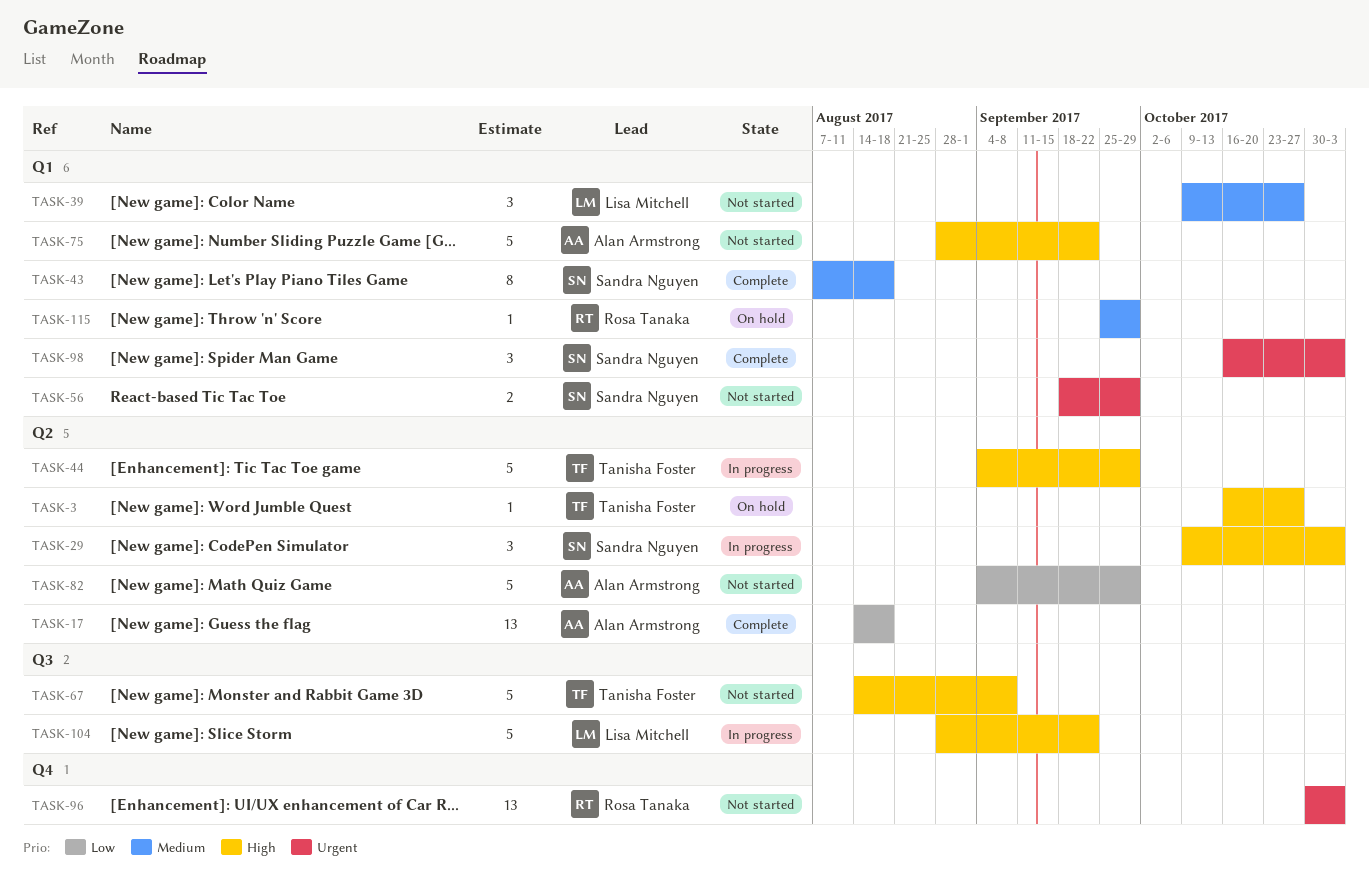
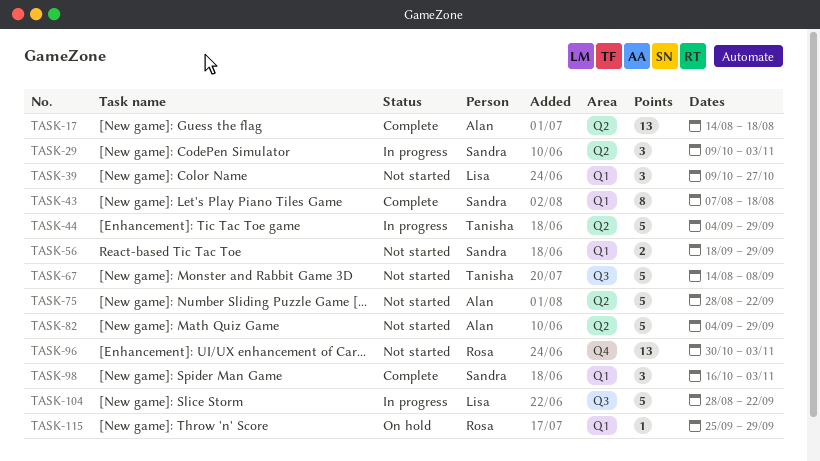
TASK-3: present -> none
TASK-75, label: Q1 -> Q2

